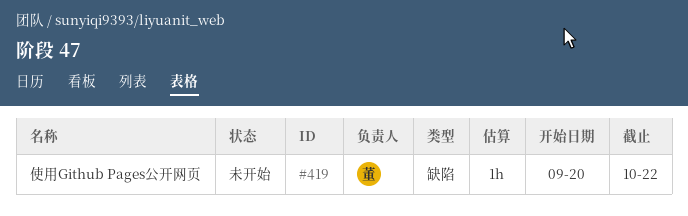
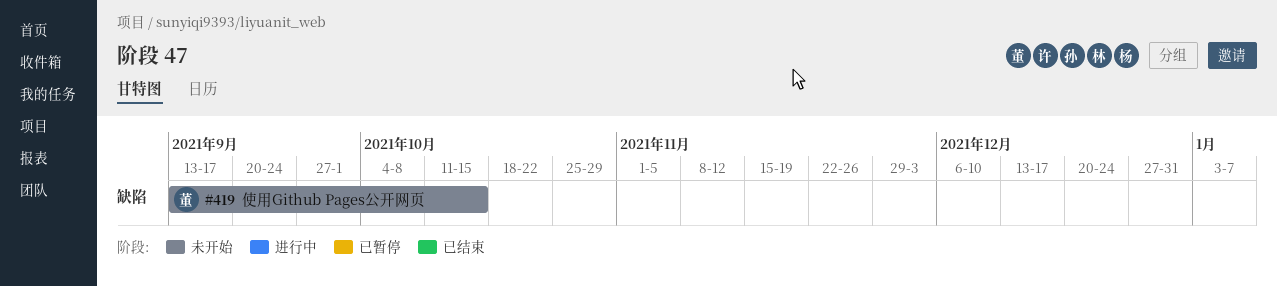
#419, start: Sep 20 -> Sep 13
#419, due: Oct 22 -> Oct 15

